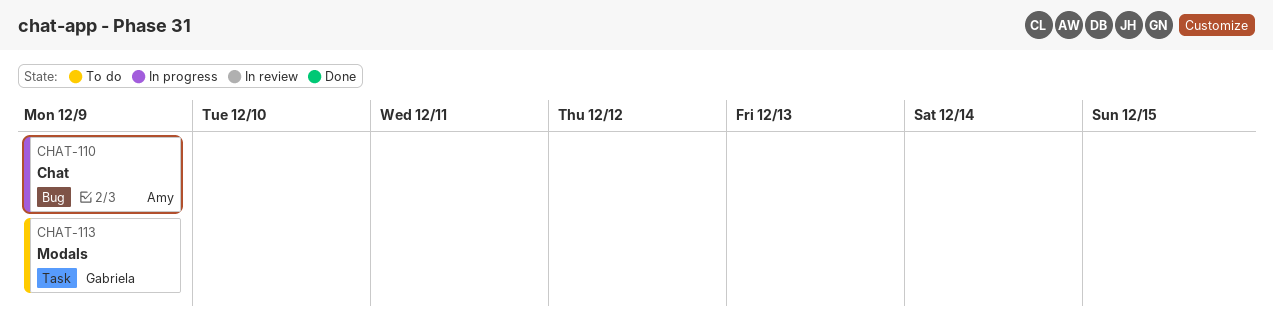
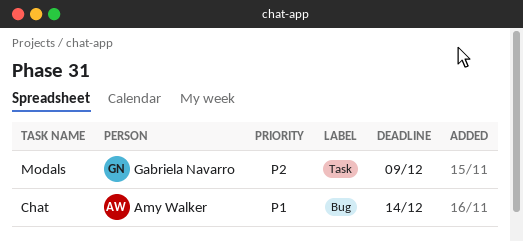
Chat, due: Dec 9 -> Dec 14

